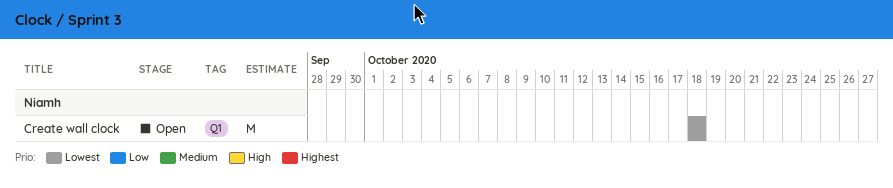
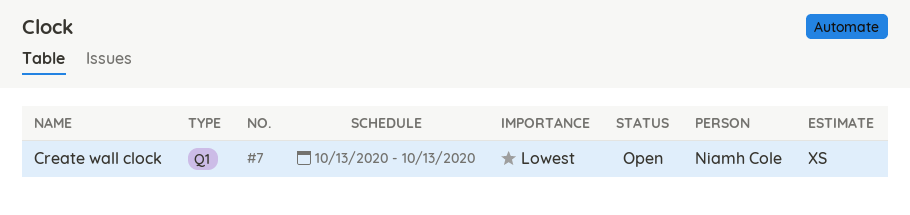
Create wall clock, estimate: M -> XS
Create wall clock, start: Oct 18 -> Oct 13
Create wall clock, due: Oct 18 -> Oct 13

